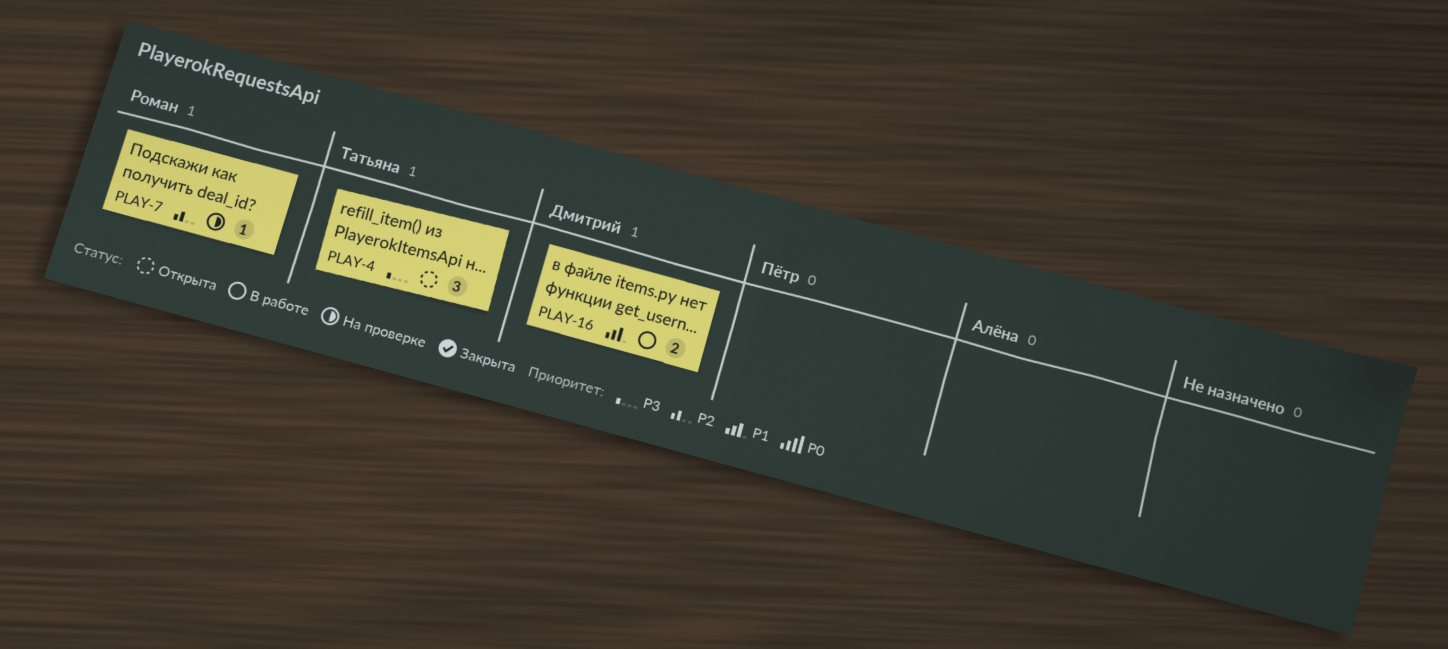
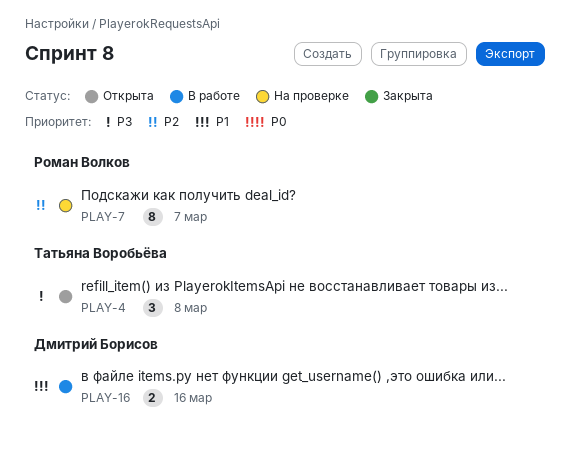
PLAY-7, estimate: 1 -> 8

